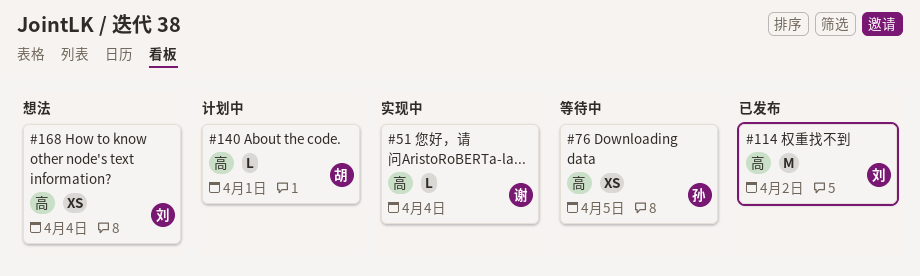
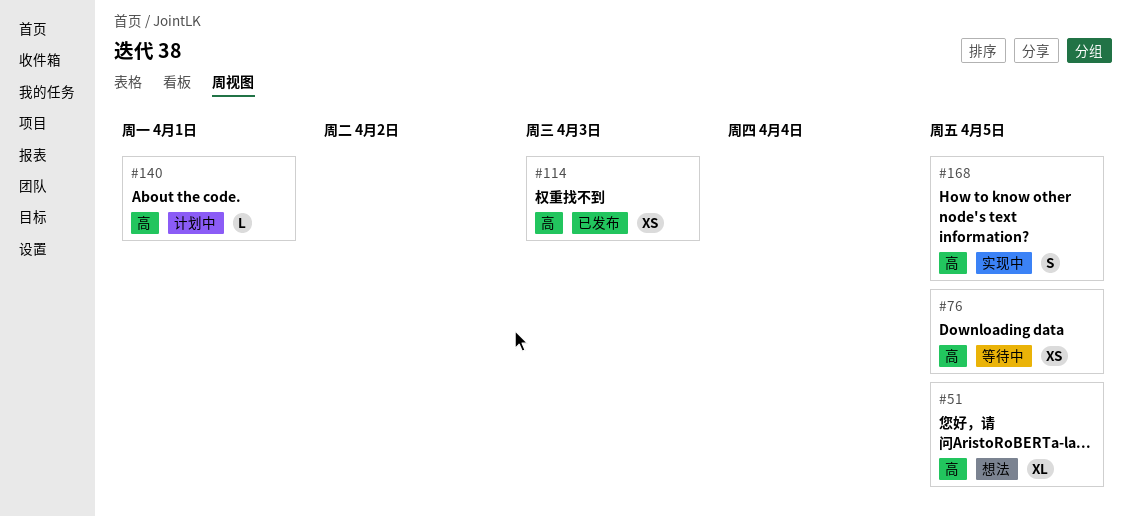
#51, status: 实现中 -> 想法
#51, estimate: L -> XL
#51, due: Apr 4 -> Apr 5
#114, estimate: M -> XS
#114, due: Apr 2 -> Apr 3
#168, status: 想法 -> 实现中
#168, estimate: XS -> S
#168, due: Apr 4 -> Apr 5

